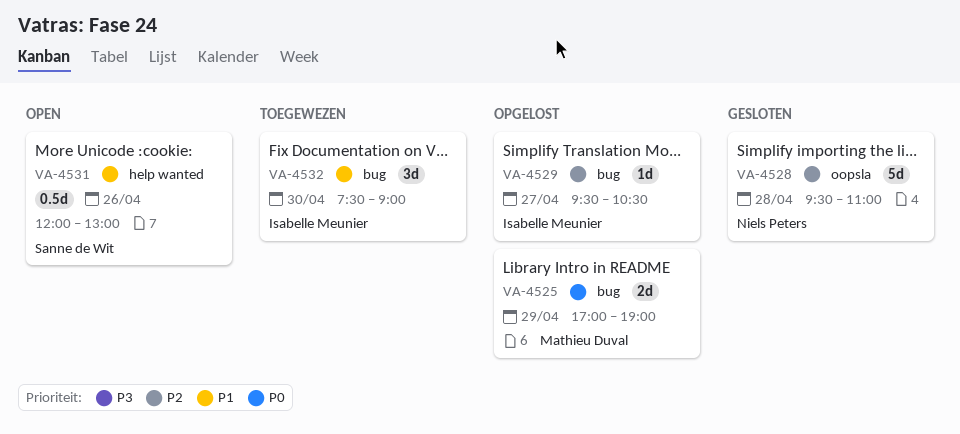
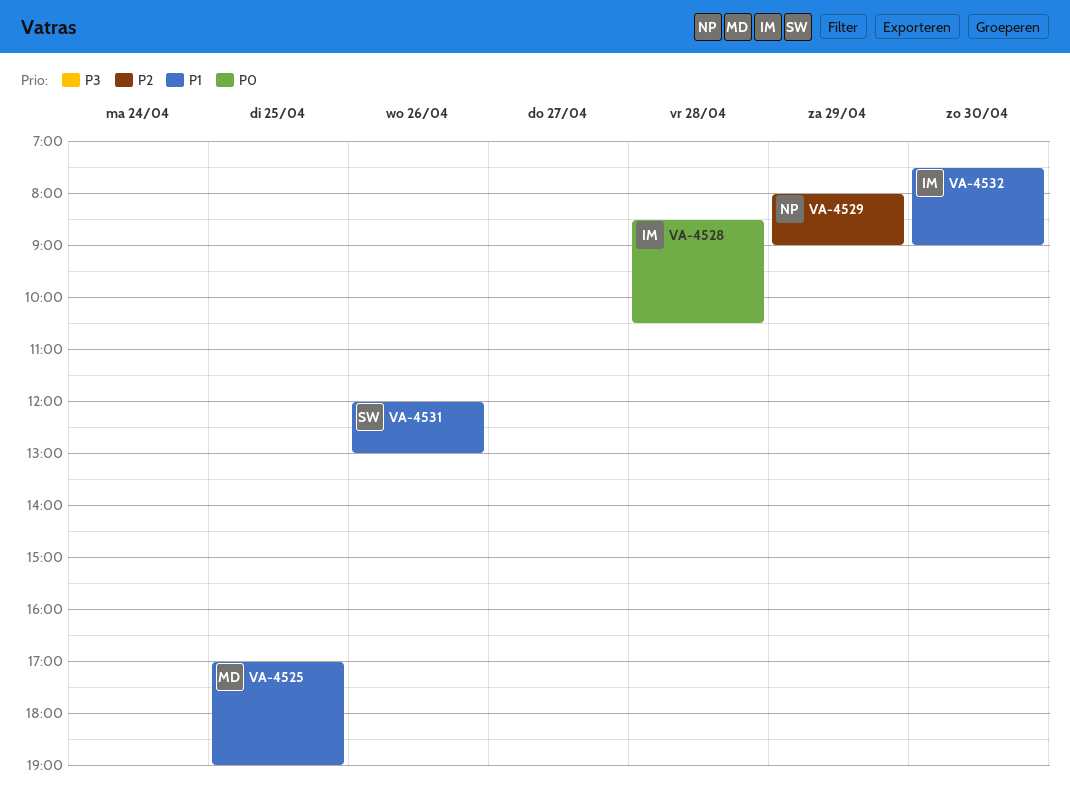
VA-4525, priority: P0 -> P1
VA-4525, day: Apr 29 -> Apr 25
VA-4528, owner: Niels Peters -> Isabelle Meunier
VA-4528, priority: P2 -> P0
VA-4528, begins: 09:30 -> 08:30
VA-4528, ends: 11:00 -> 10:30
VA-4529, owner: Isabelle Meunier -> Niels Peters
VA-4529, day: Apr 27 -> Apr 29
VA-4529, begins: 09:30 -> 08:00
VA-4529, ends: 10:30 -> 09:00

